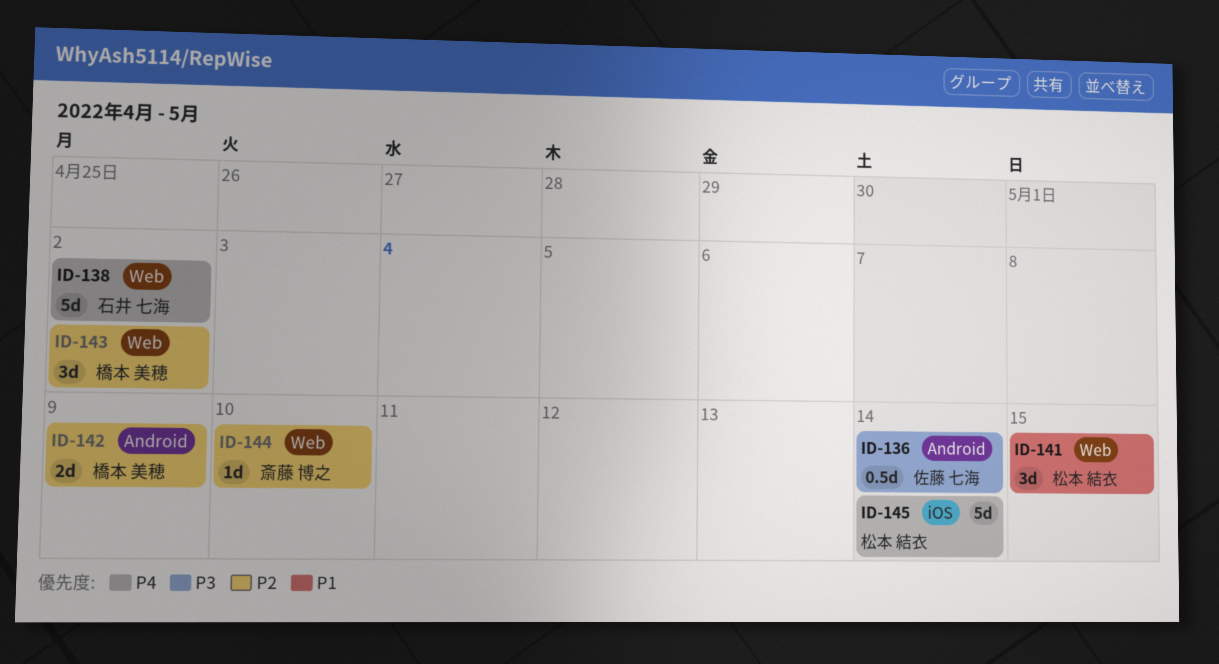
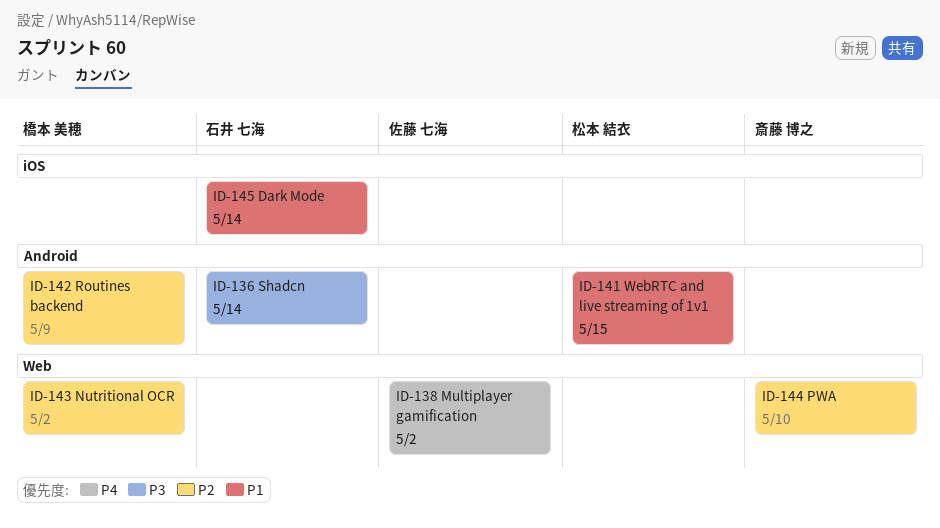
ID-136, owner: 佐藤 七海 -> 石井 七海
ID-138, owner: 石井 七海 -> 佐藤 七海
ID-141, label: Web -> Android
ID-145, owner: 松本 結衣 -> 石井 七海
ID-145, priority: P4 -> P1

